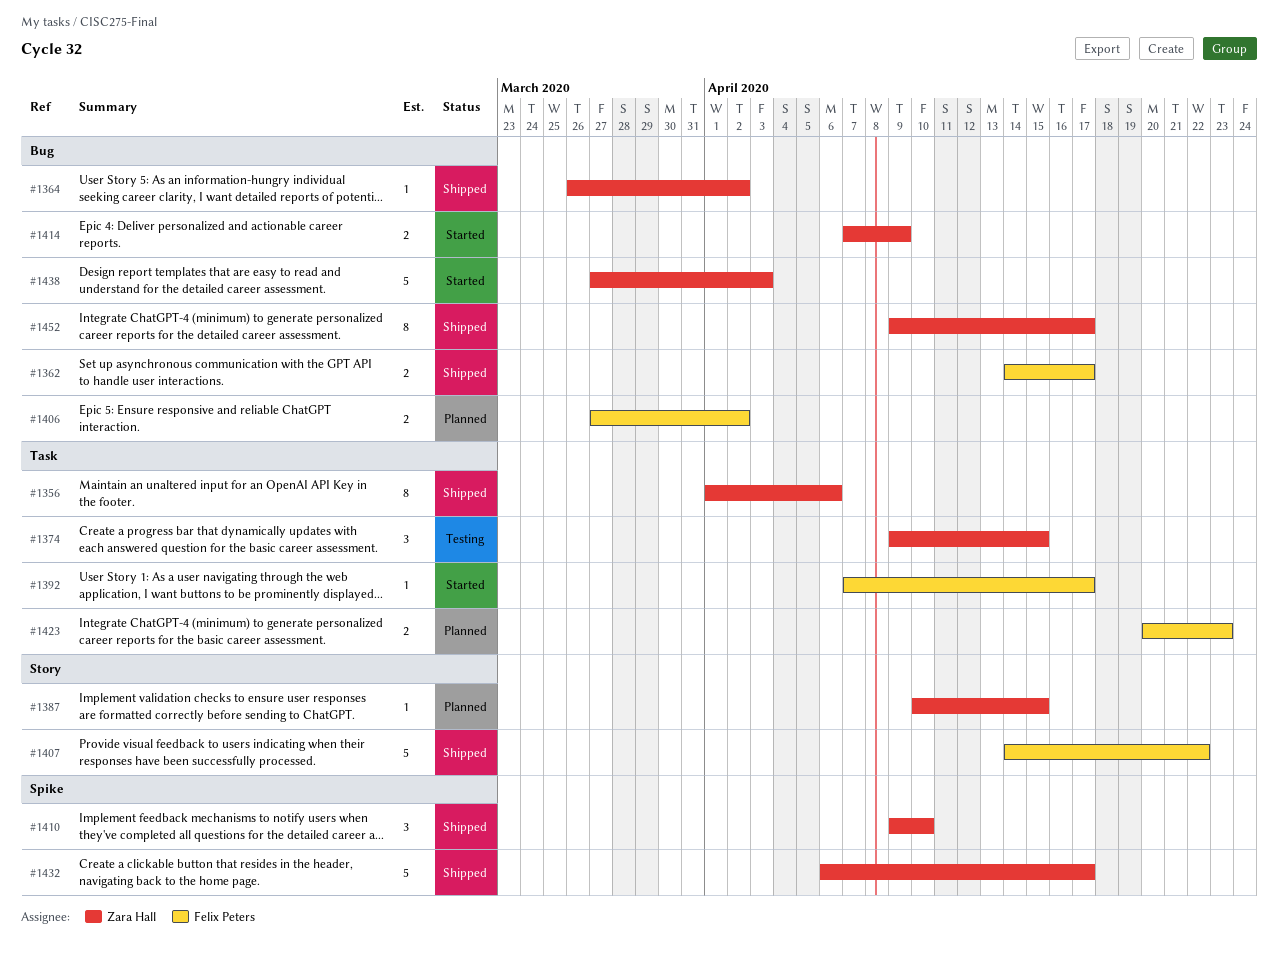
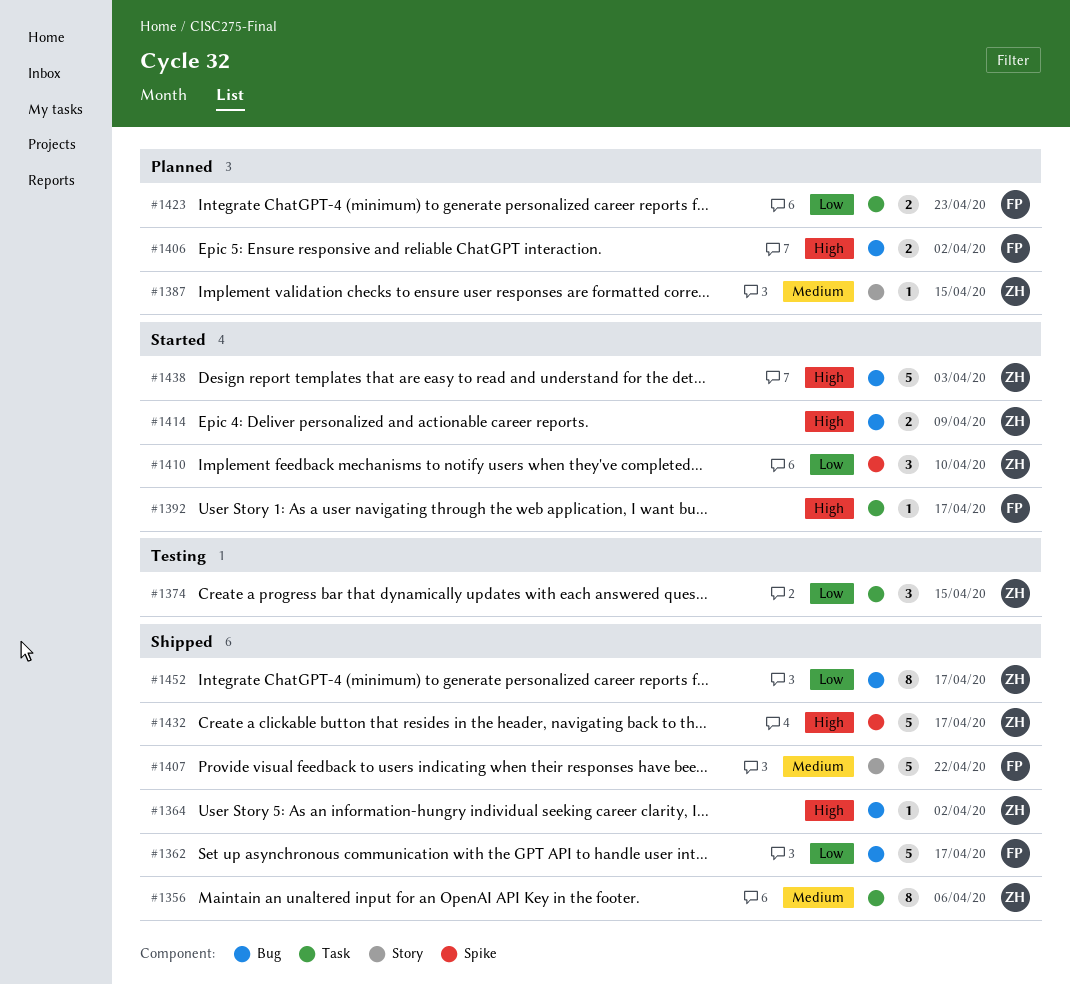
#1362, estimate: 2 -> 5
#1410, status: Shipped -> Started

